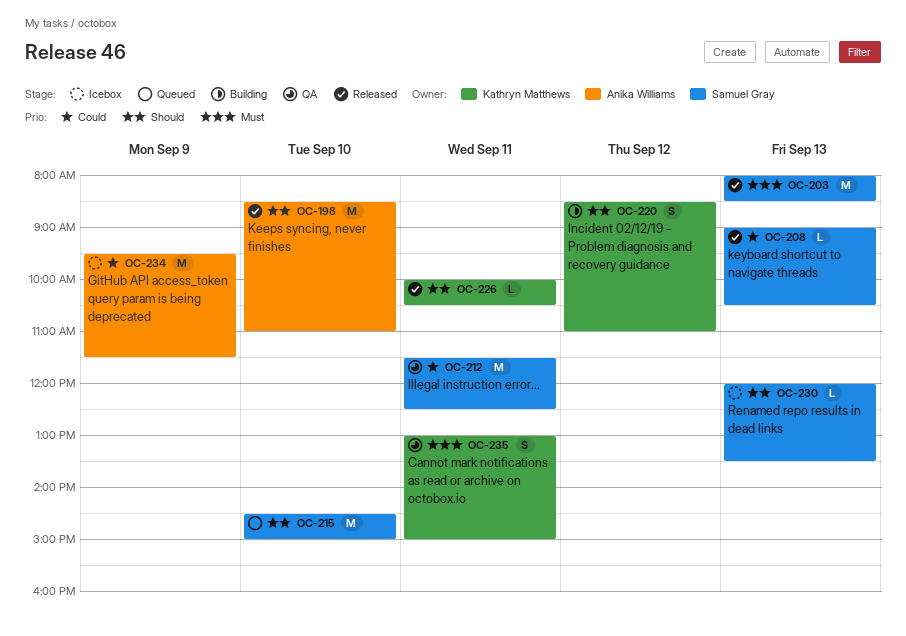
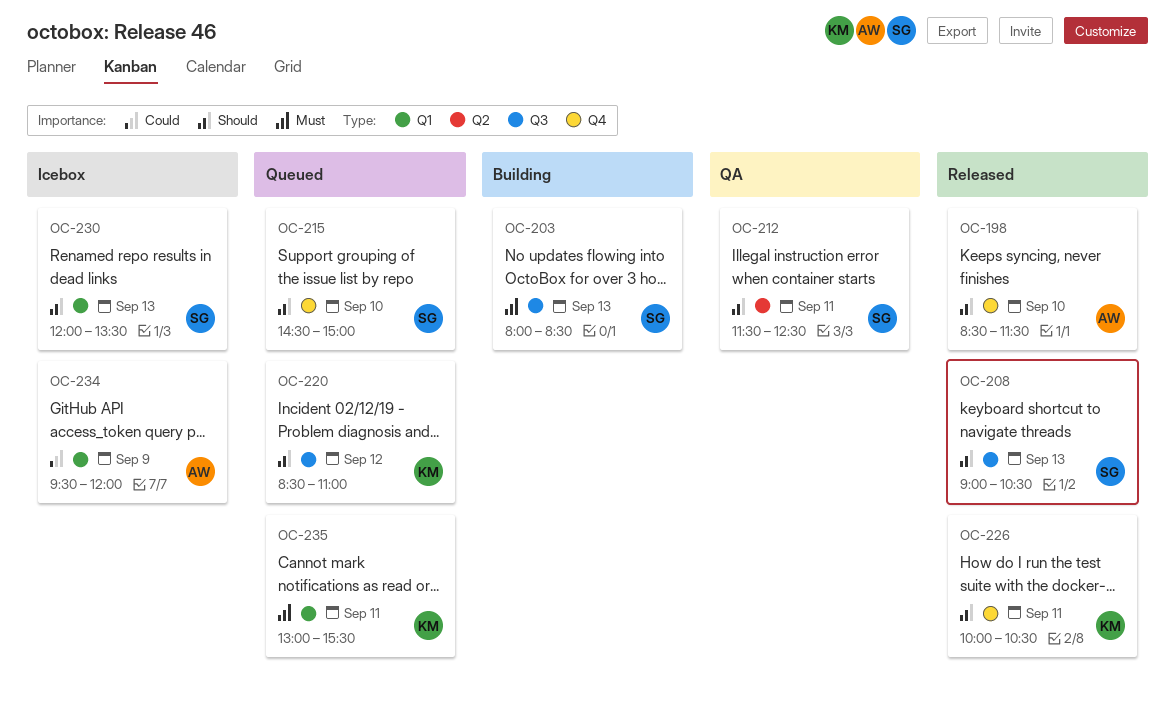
OC-198, ends: 11:00 -> 11:30
OC-203, status: Released -> Building
OC-208, priority: Could -> Should
OC-212, priority: Could -> Should
OC-220, status: Building -> Queued
OC-234, ends: 11:30 -> 12:00
OC-235, status: QA -> Queued
OC-235, ends: 15:00 -> 15:30

